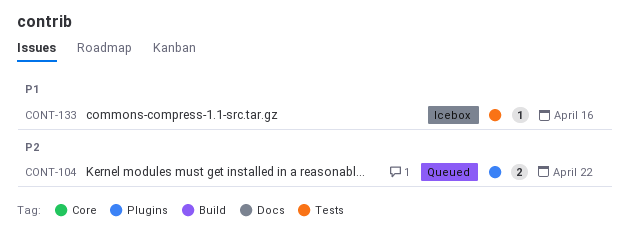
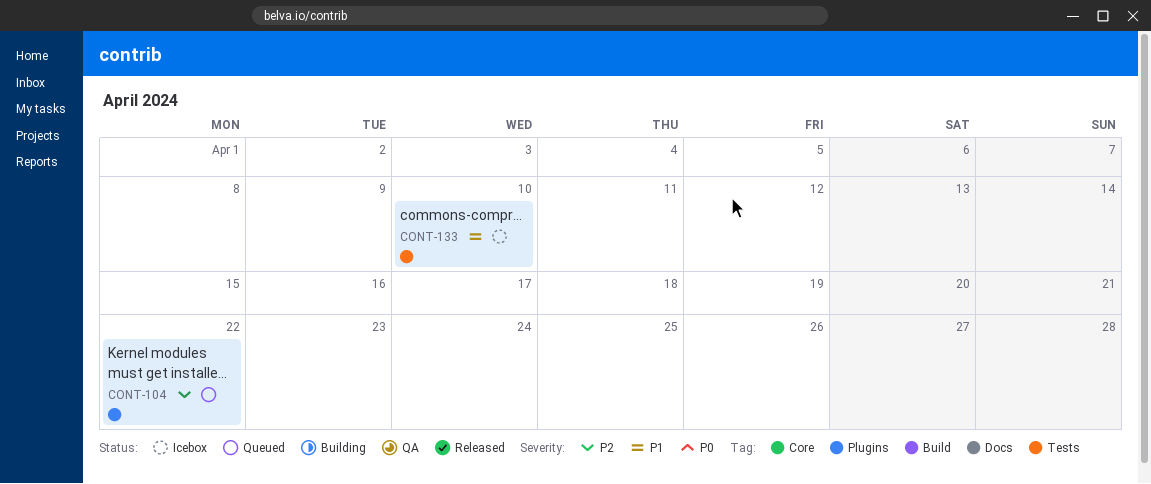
CONT-133, due: Apr 16 -> Apr 10

